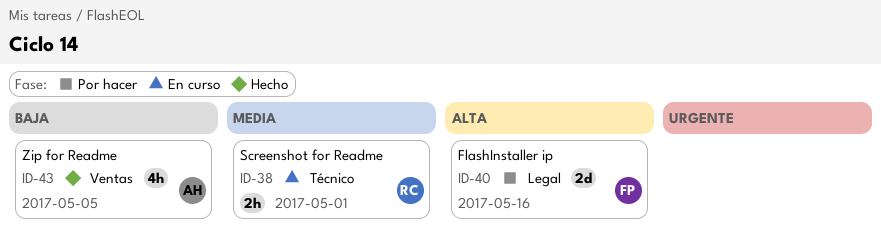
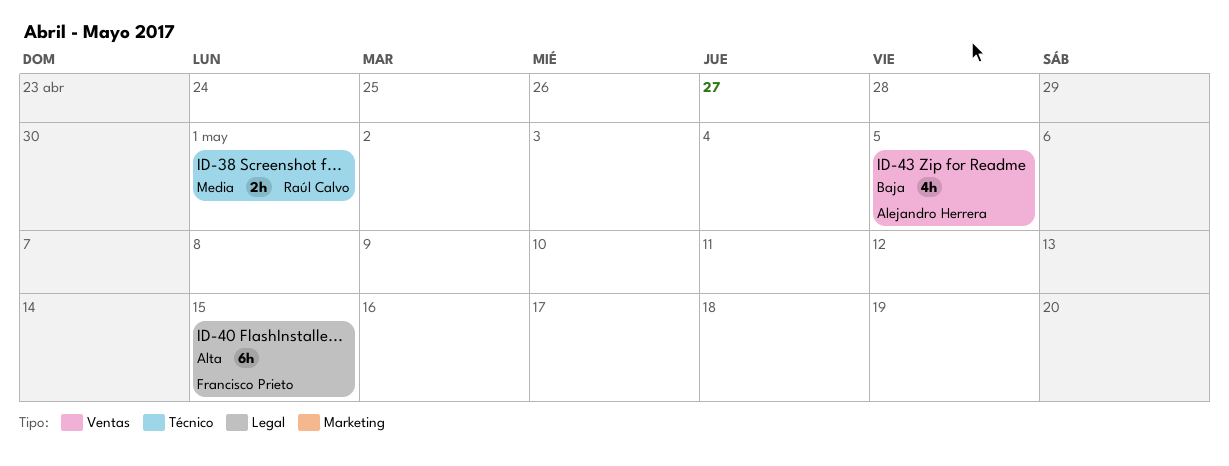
ID-40, estimate: 2d -> 6h
ID-40, due: May 16 -> May 15

